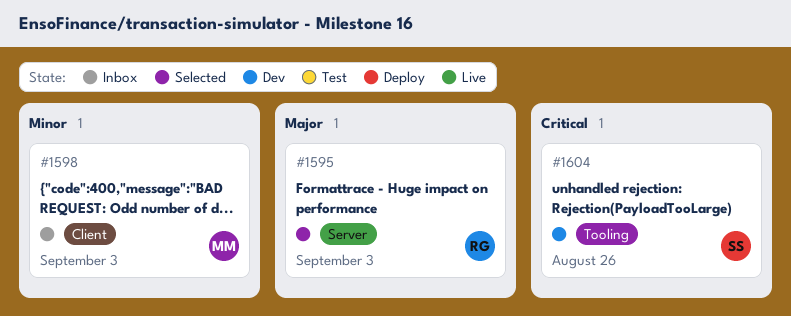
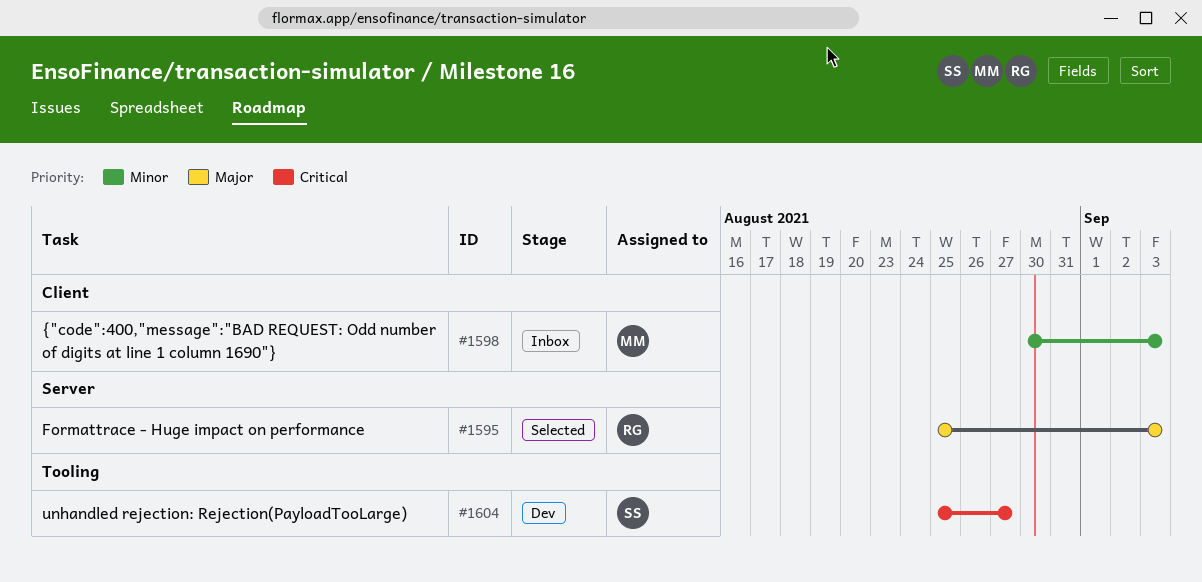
#1604, due: Aug 26 -> Aug 27

